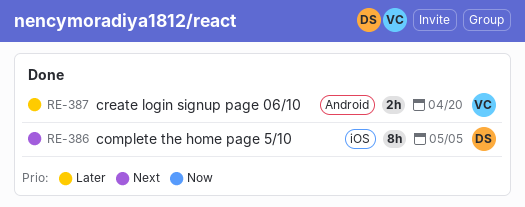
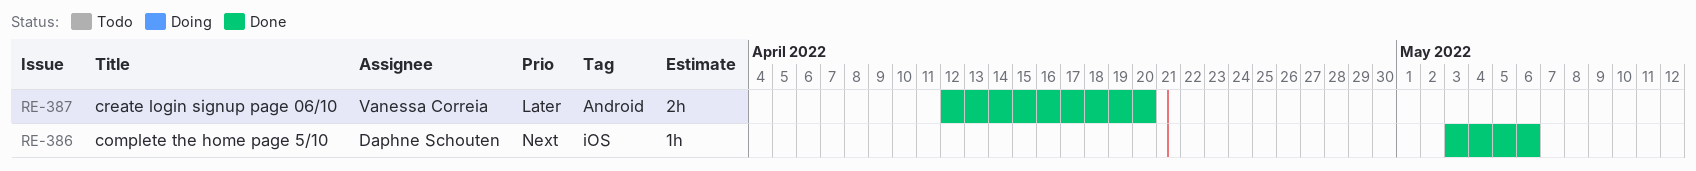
RE-386, estimate: 8h -> 1h
RE-386, due: May 5 -> May 6

